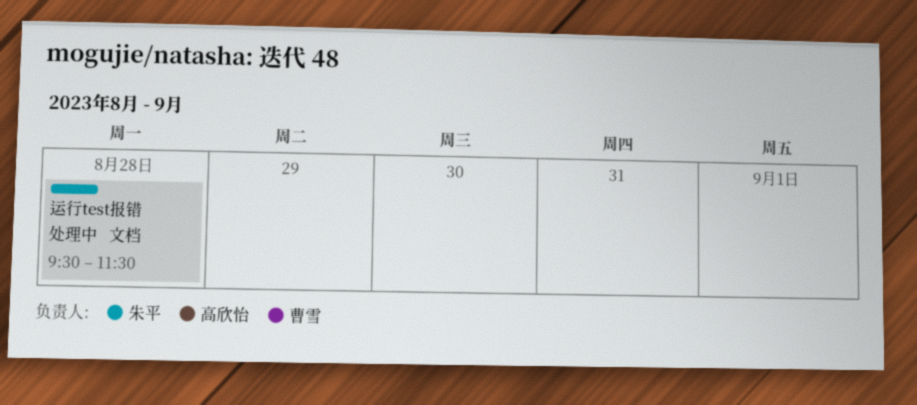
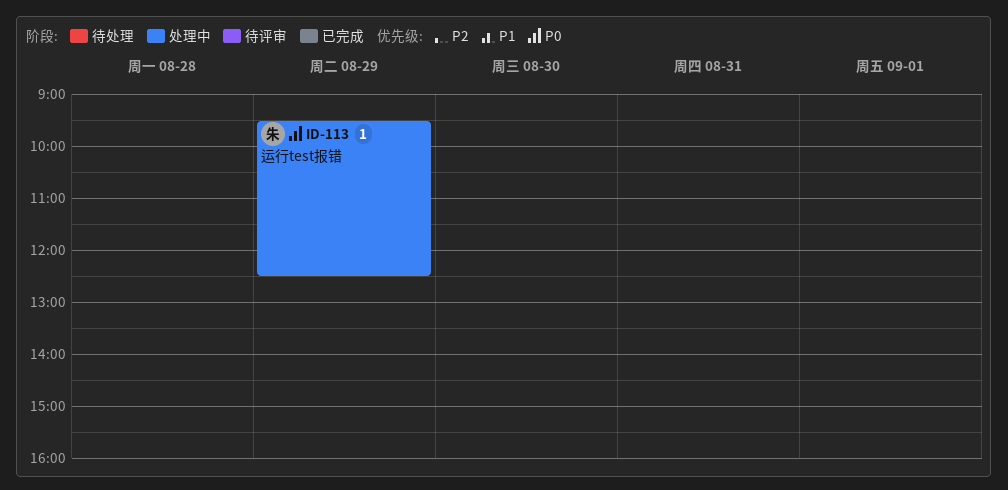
运行test报错, day: Aug 28 -> Aug 29
运行test报错, ends: 11:30 -> 12:30

